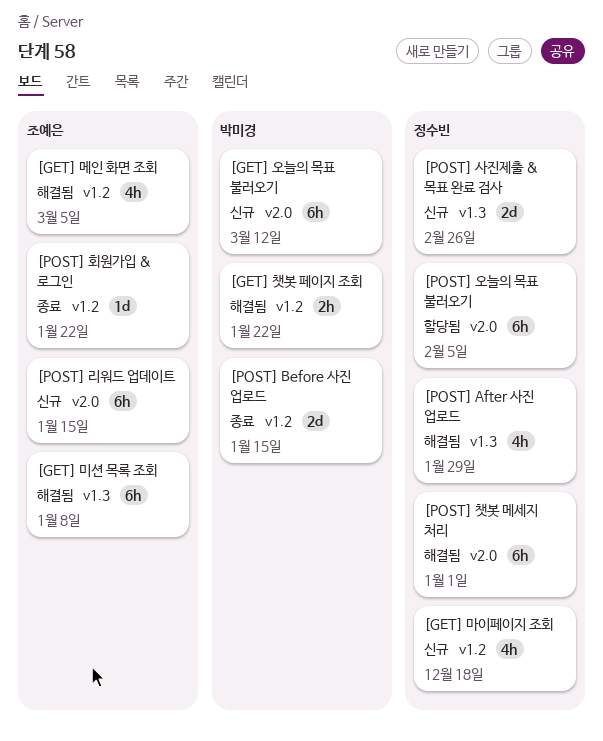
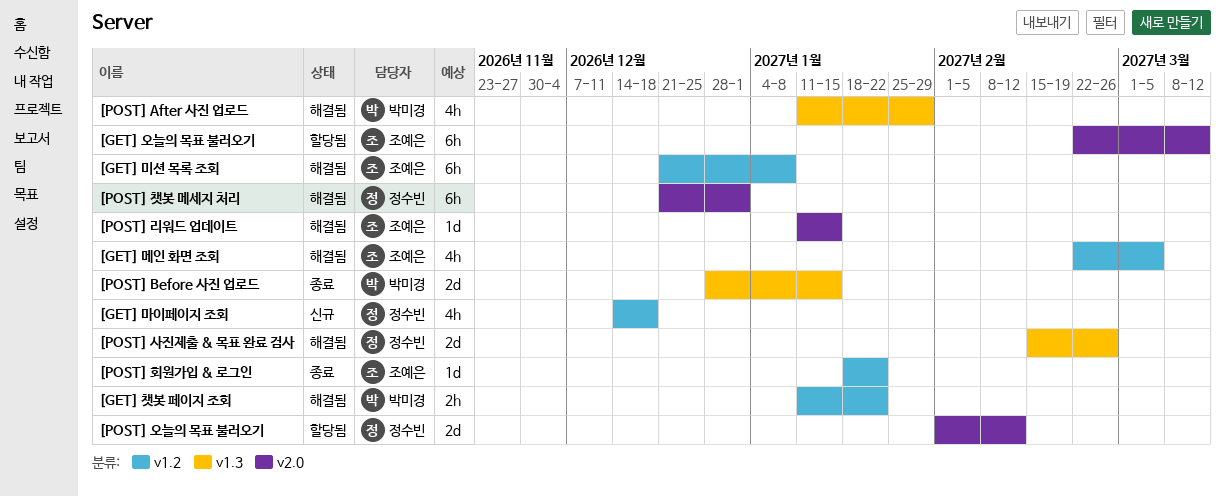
[GET] 미션 목록 조회, label: v1.3 -> v1.2
[GET] 오늘의 목표 불러오기, status: 신규 -> 할당됨
[GET] 오늘의 목표 불러오기, owner: 박미경 -> 조예은
[POST] After 사진 업로드, owner: 정수빈 -> 박미경
[POST] Before 사진 업로드, label: v1.2 -> v1.3
[POST] 리워드 업데이트, status: 신규 -> 해결됨
[POST] 리워드 업데이트, estimate: 6h -> 1d
[POST] 사진제출 & 목표 완료 검사, status: 신규 -> 해결됨
[POST] 오늘의 목표 불러오기, estimate: 6h -> 2d
[POST] 오늘의 목표 불러오기, due: Feb 5 -> Feb 12

